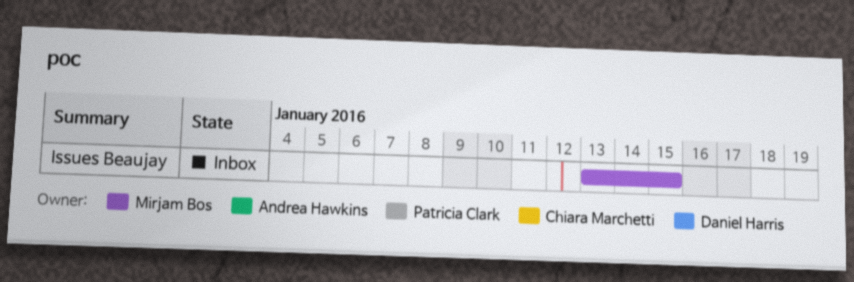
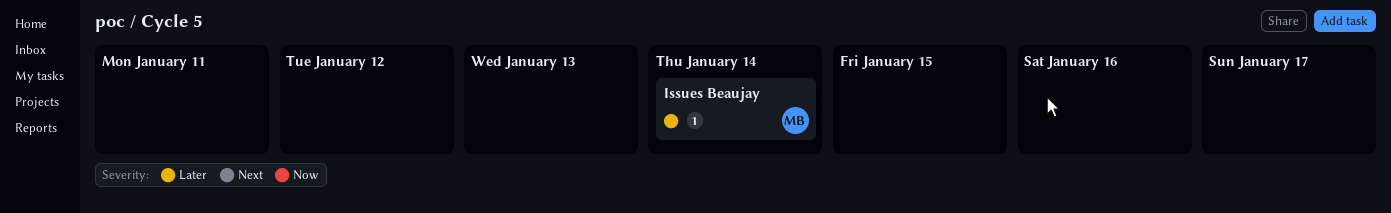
Issues Beaujay, due: Jan 15 -> Jan 14

